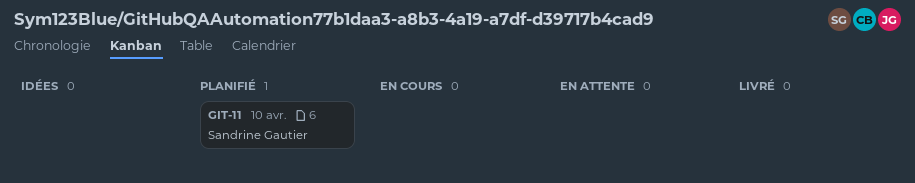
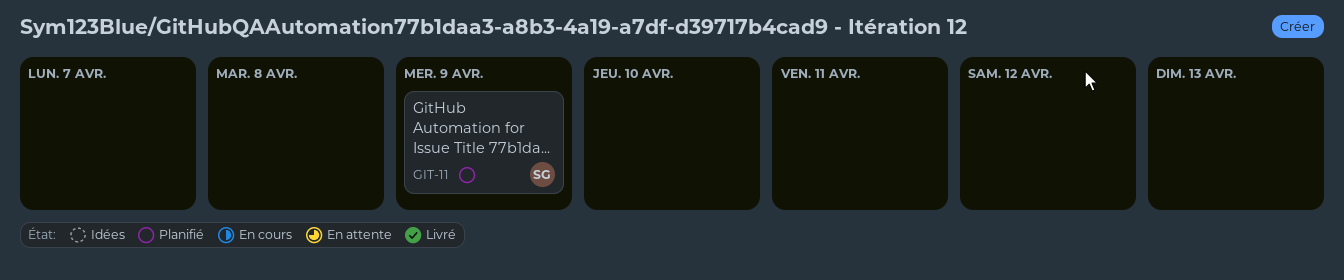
GIT-11, due: Apr 10 -> Apr 9

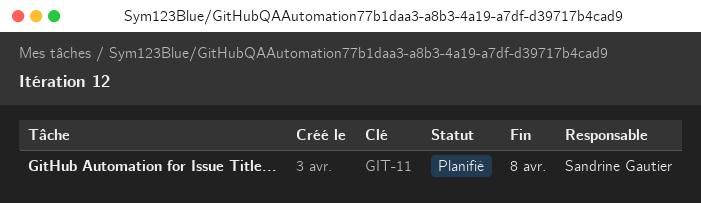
GIT-11, due: Apr 9 -> Apr 8

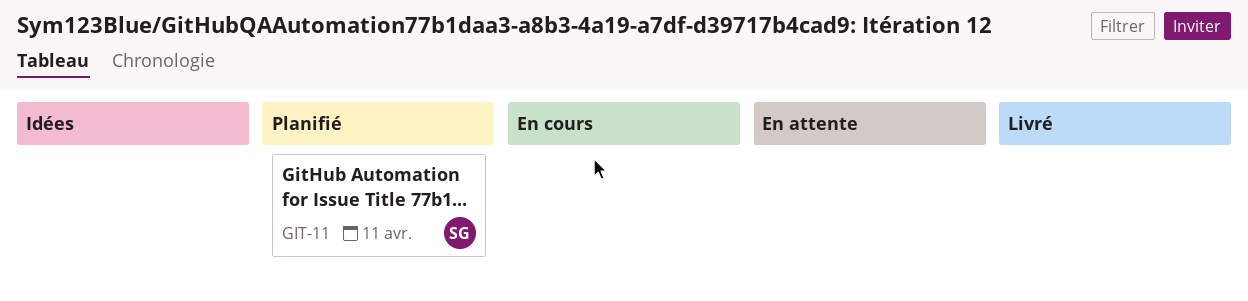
GIT-11, due: Apr 8 -> Apr 11

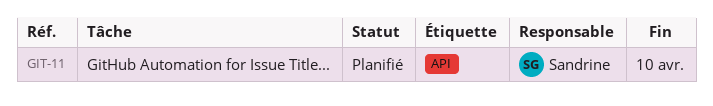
GIT-11, due: Apr 11 -> Apr 10

